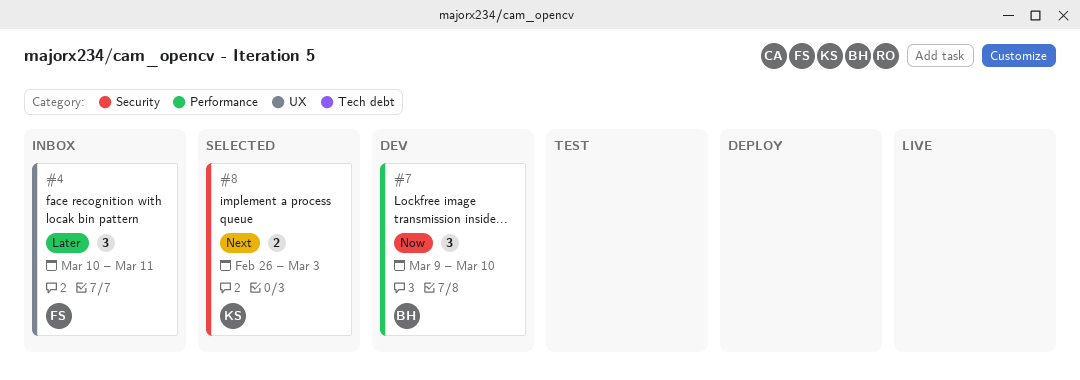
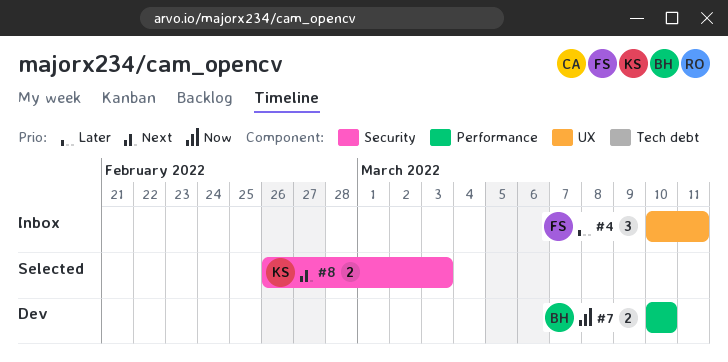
#7, estimate: 3 -> 2
#7, start: Mar 9 -> Mar 10

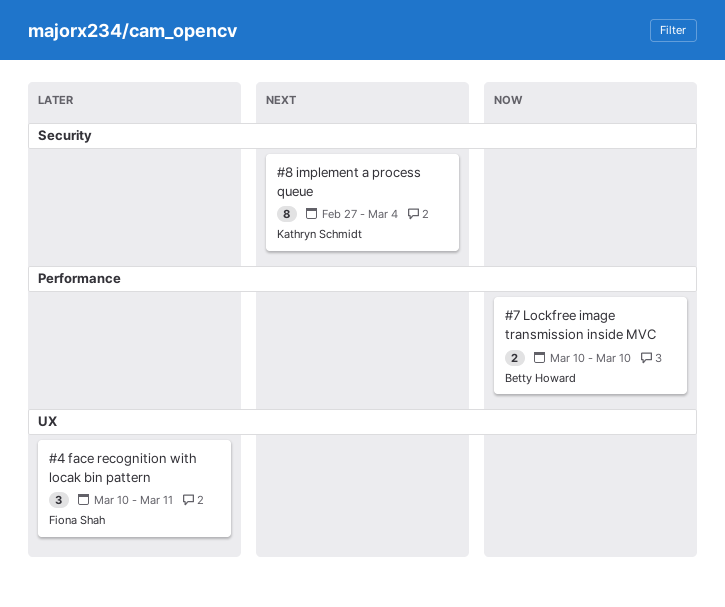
#8, estimate: 2 -> 8
#8, start: Feb 26 -> Feb 27
#8, due: Mar 3 -> Mar 4

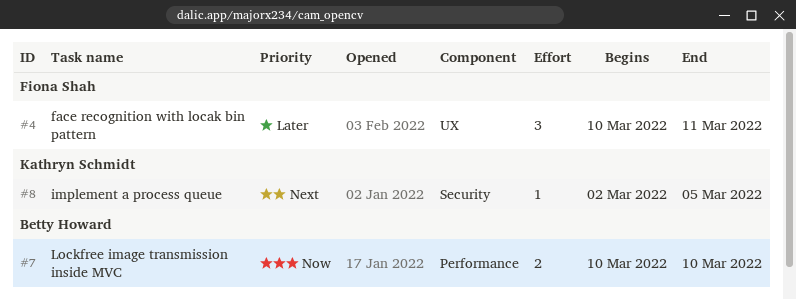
#8, estimate: 8 -> 1
#8, start: Feb 27 -> Mar 2
#8, due: Mar 4 -> Mar 5

